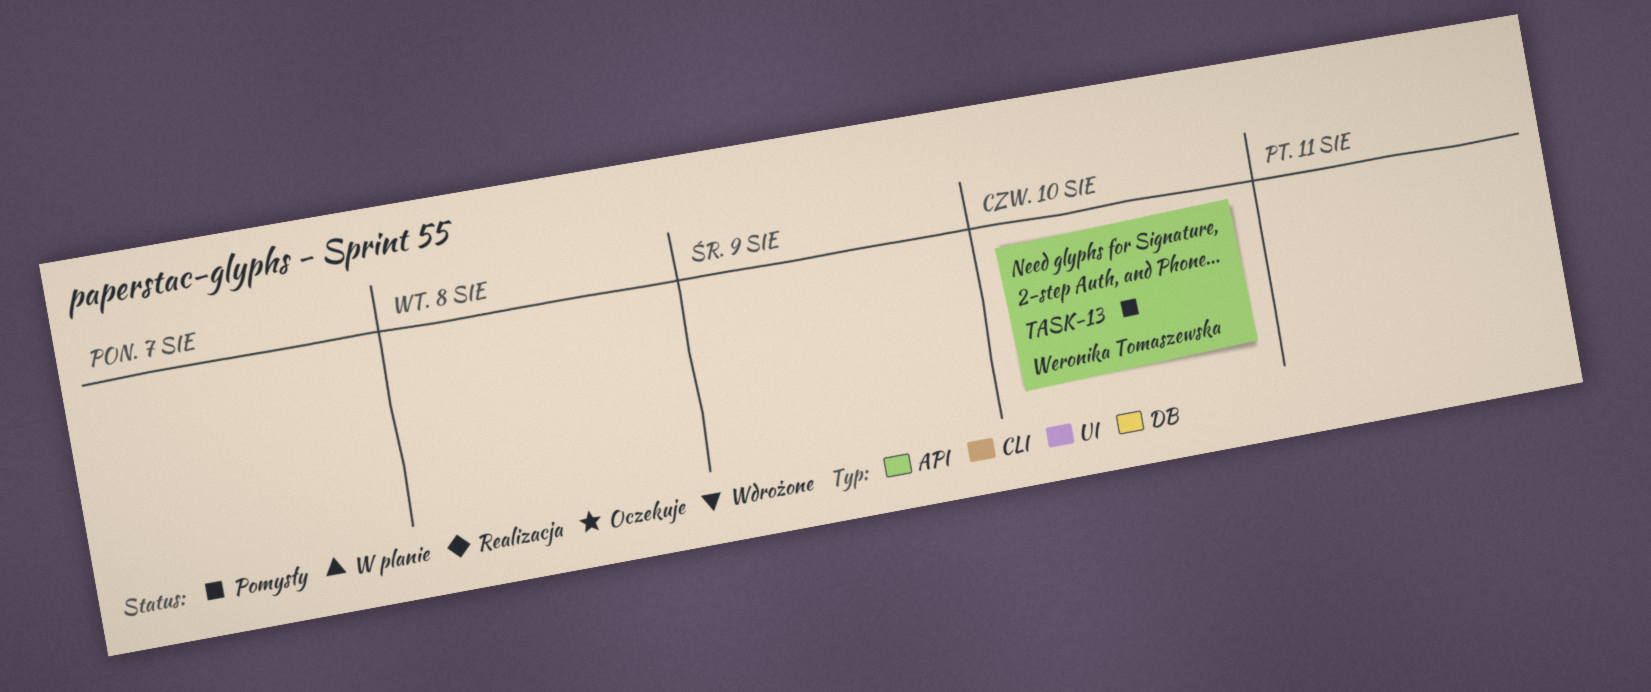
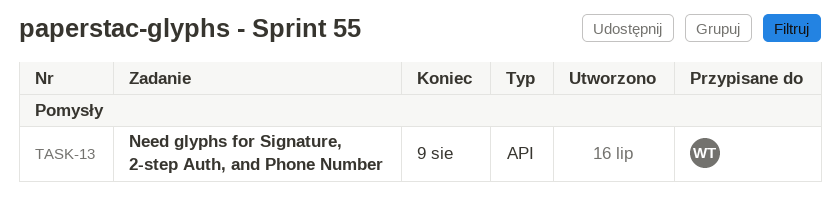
TASK-13, due: Aug 10 -> Aug 9

